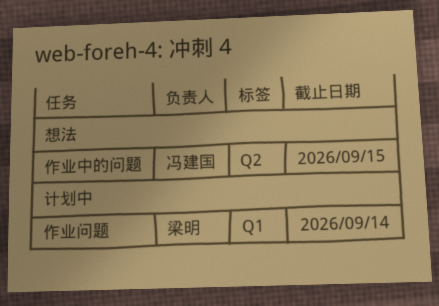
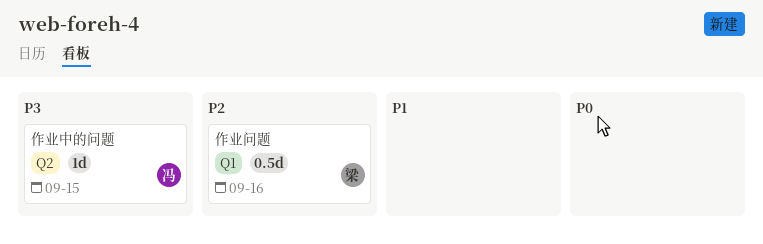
作业问题, due: Sep 14 -> Sep 16

